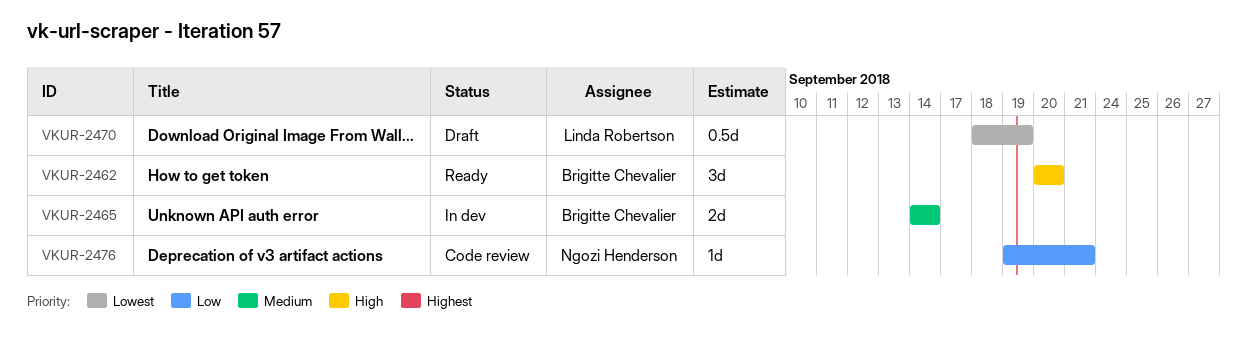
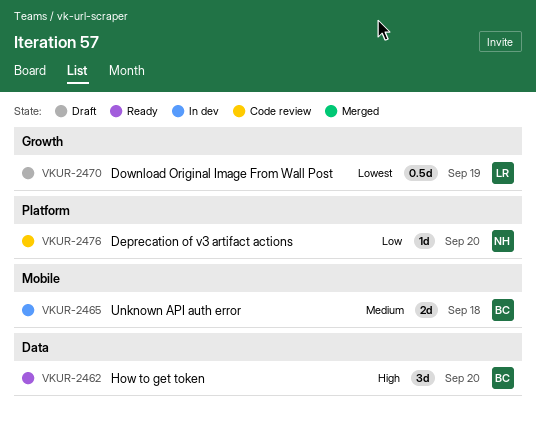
VKUR-2465, due: Sep 14 -> Sep 18
VKUR-2476, due: Sep 21 -> Sep 20

